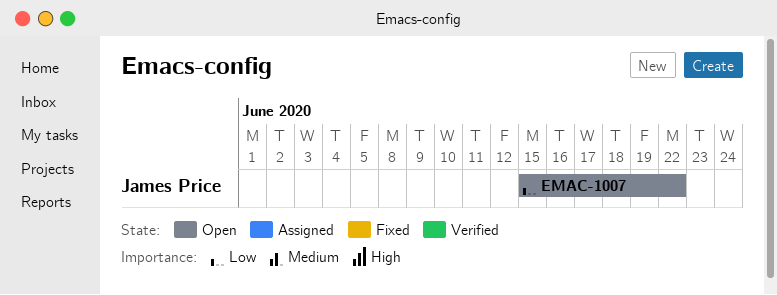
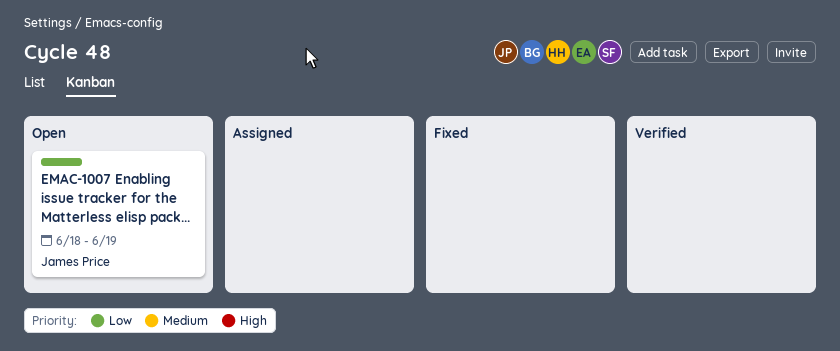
EMAC-1007, start: Jun 15 -> Jun 18
EMAC-1007, due: Jun 22 -> Jun 19

